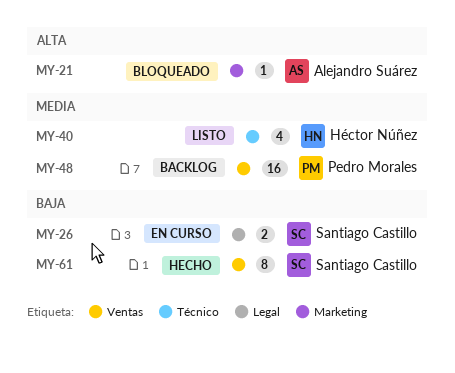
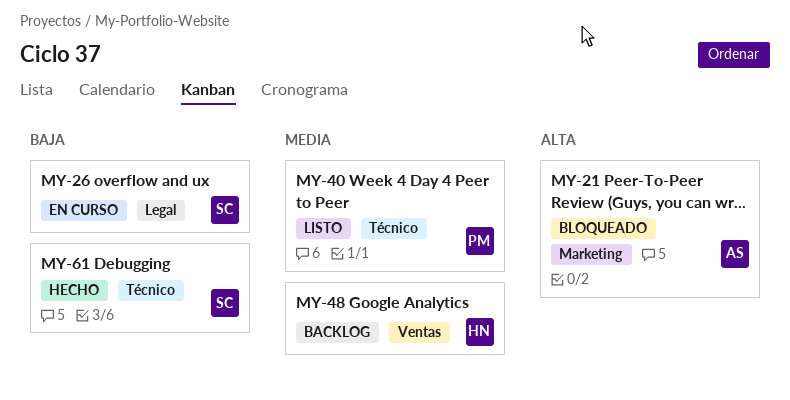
MY-40, owner: Héctor Núñez -> Pedro Morales
MY-48, owner: Pedro Morales -> Héctor Núñez
MY-61, label: Ventas -> Técnico

